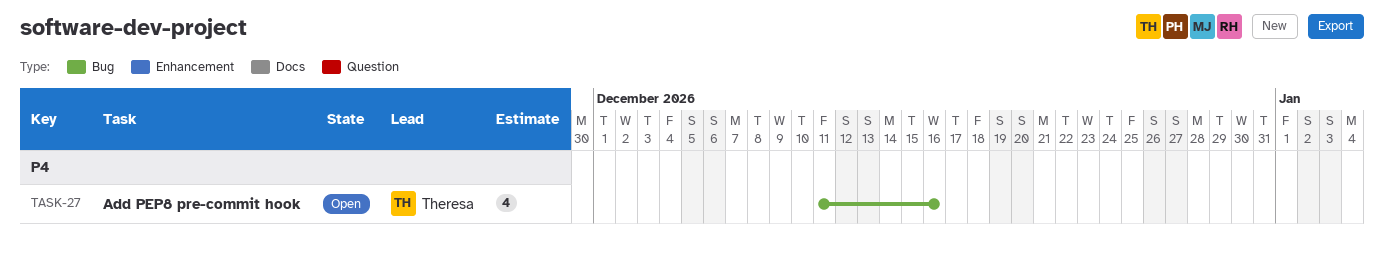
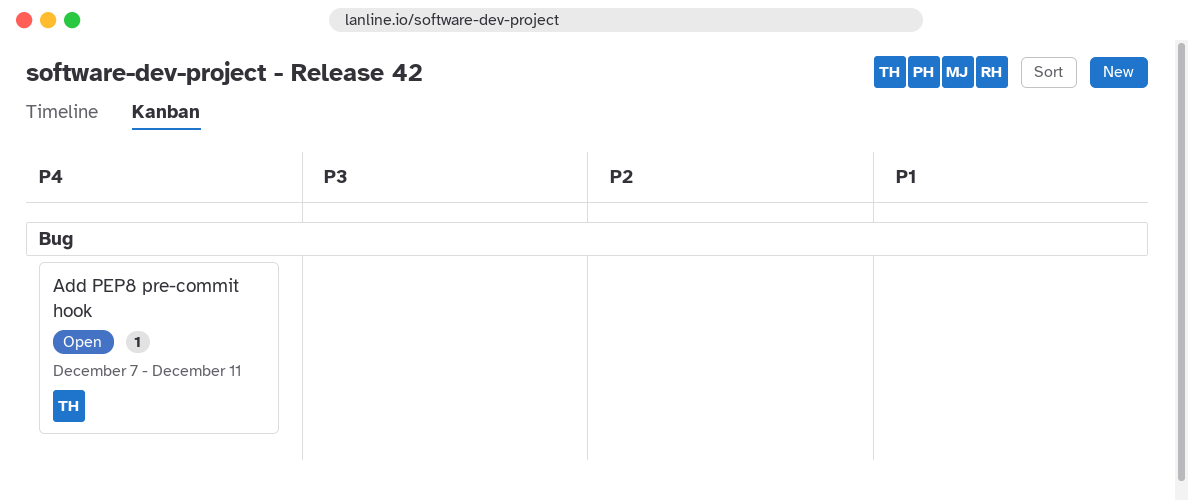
Add PEP8 pre-commit hook, estimate: 4 -> 1
Add PEP8 pre-commit hook, start: Dec 11 -> Dec 7
Add PEP8 pre-commit hook, due: Dec 16 -> Dec 11

